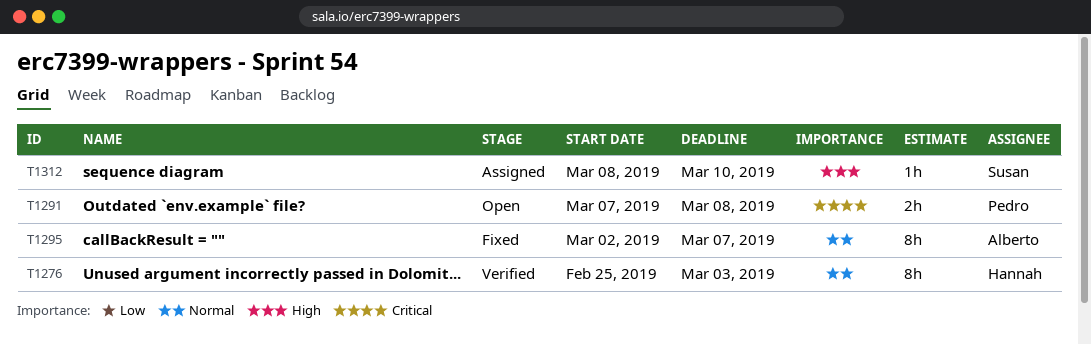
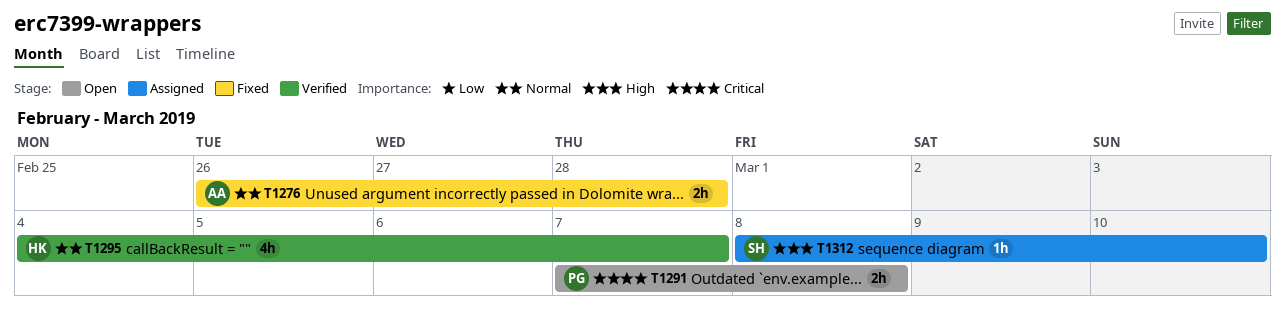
T1276, status: Verified -> Fixed
T1276, owner: Hannah -> Alberto
T1276, estimate: 8h -> 2h
T1276, start: Feb 25 -> Feb 26
T1276, due: Mar 3 -> Feb 28
T1295, status: Fixed -> Verified
T1295, owner: Alberto -> Hannah
T1295, estimate: 8h -> 4h
T1295, start: Mar 2 -> Mar 4

